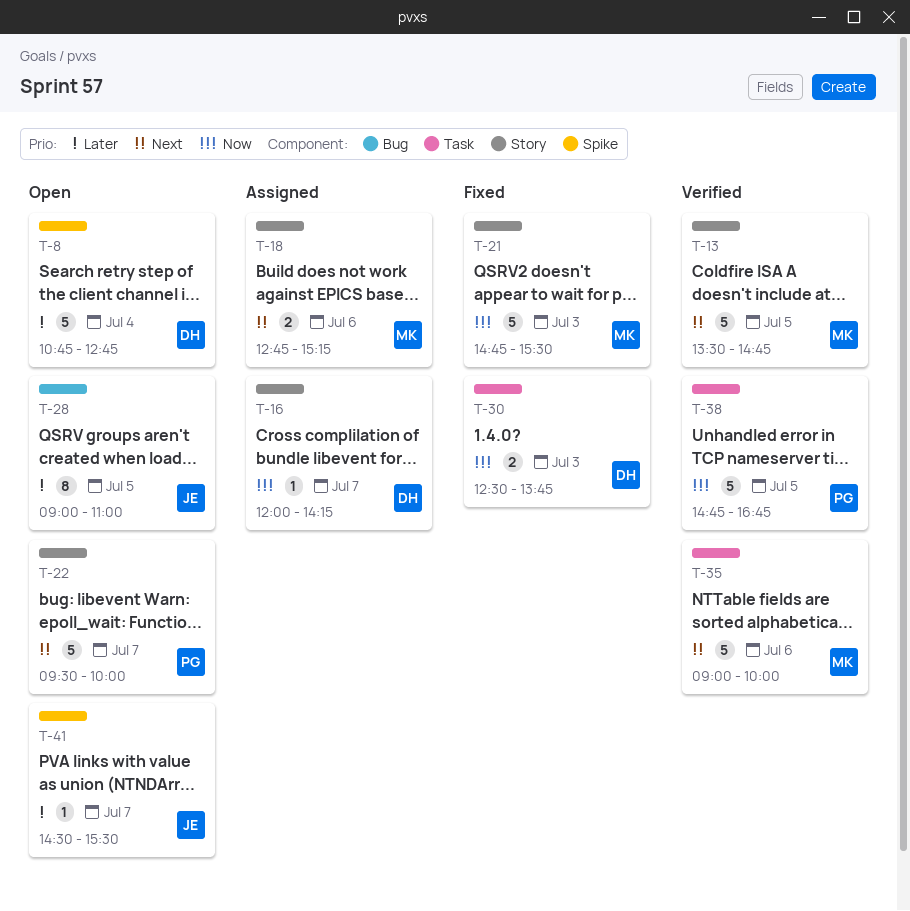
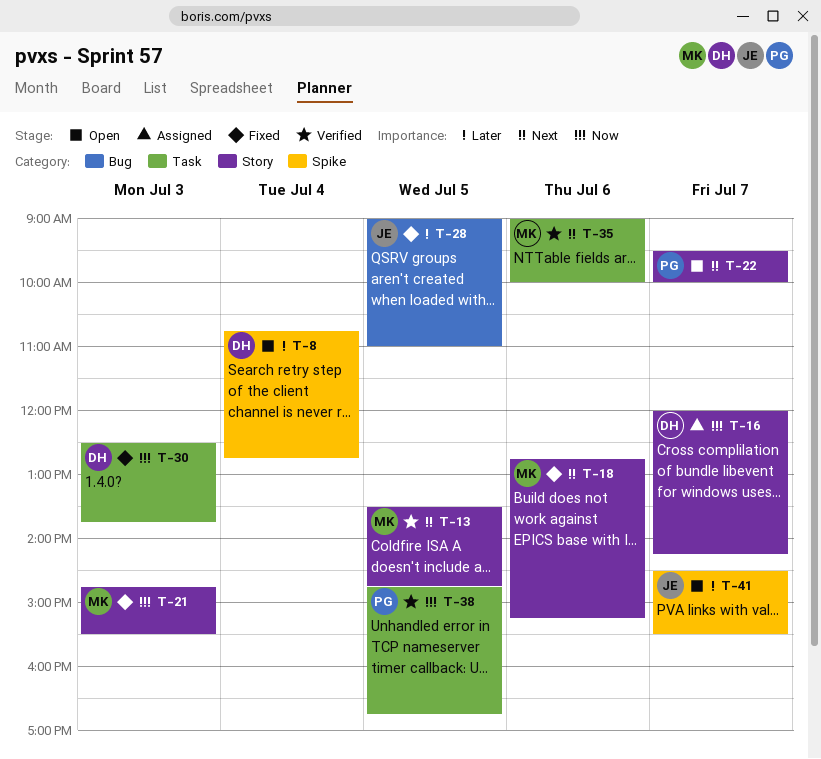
T-18, status: Assigned -> Fixed
T-28, status: Open -> Fixed

